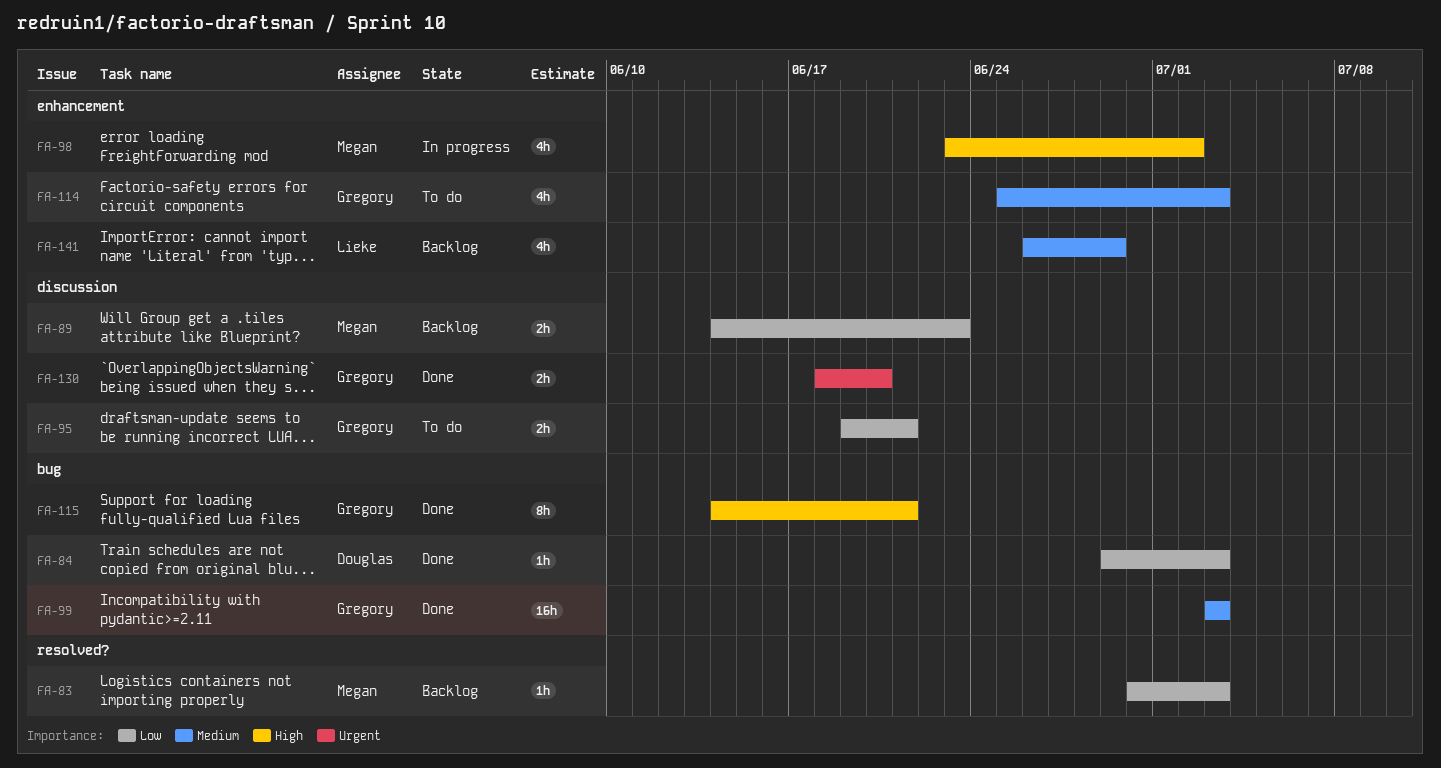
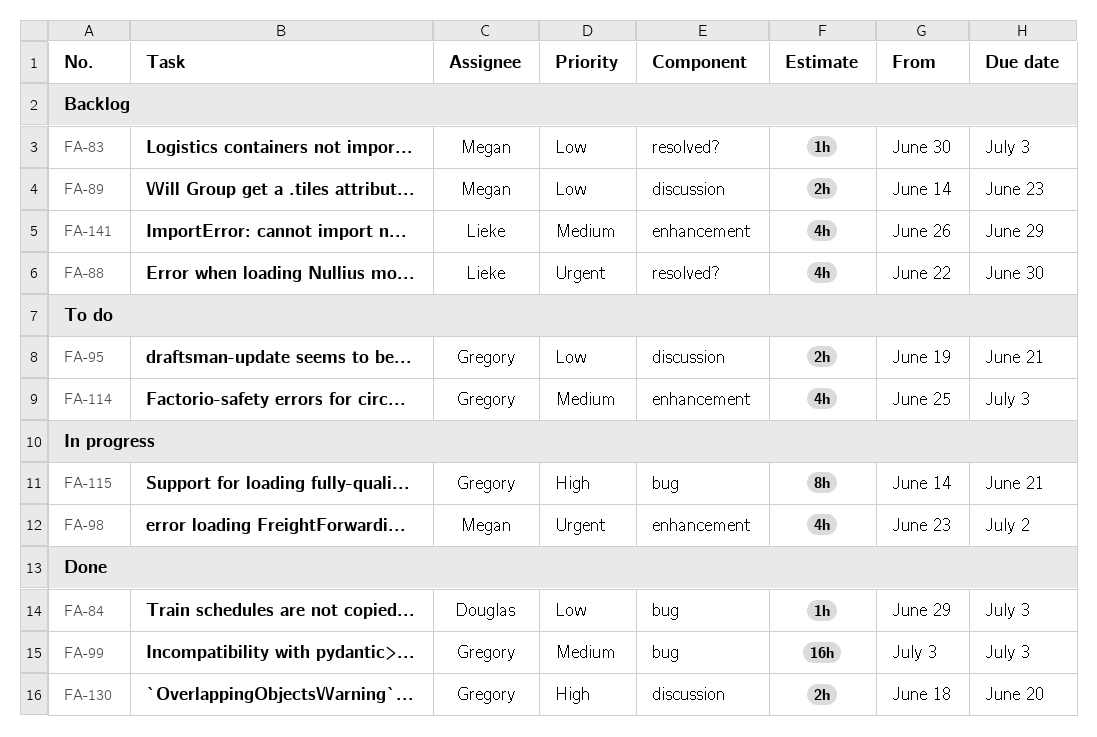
FA-88: none -> present
FA-98, priority: High -> Urgent
FA-115, status: Done -> In progress
FA-130, priority: Urgent -> High

